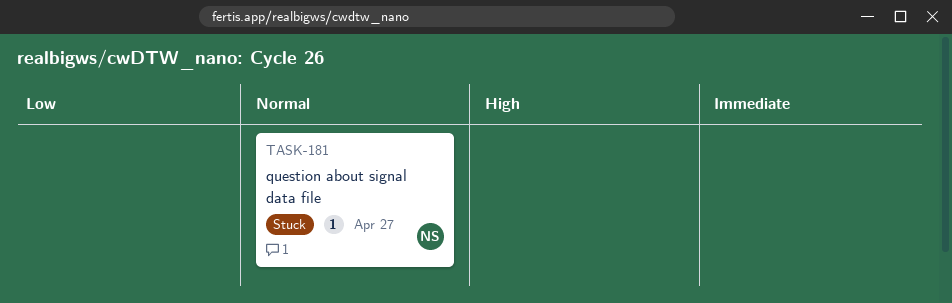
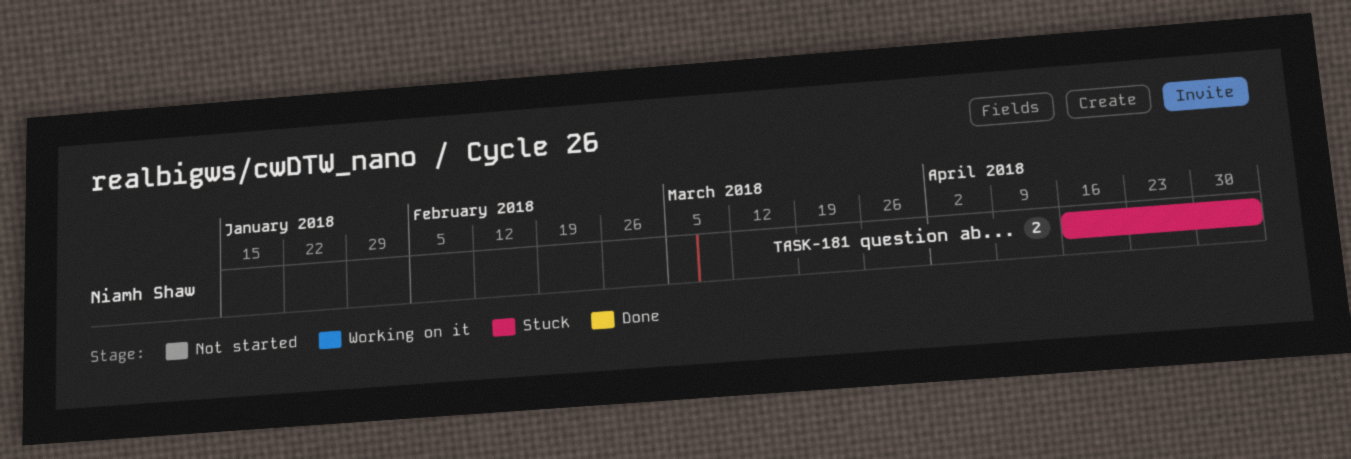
TASK-181, estimate: 1 -> 2
TASK-181, due: Apr 27 -> May 4

